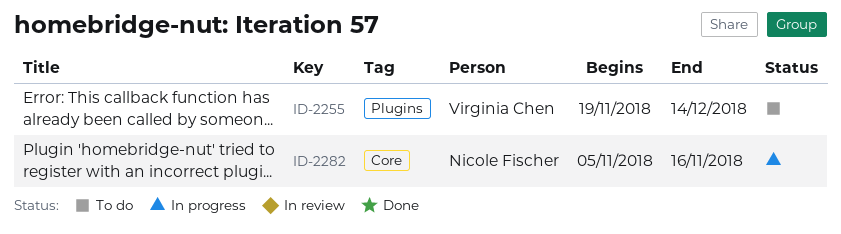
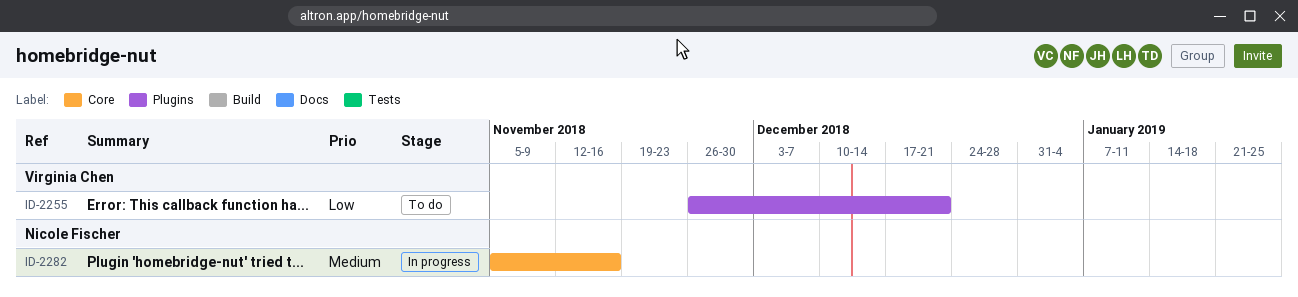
ID-2255, start: Nov 19 -> Nov 26
ID-2255, due: Dec 14 -> Dec 21

